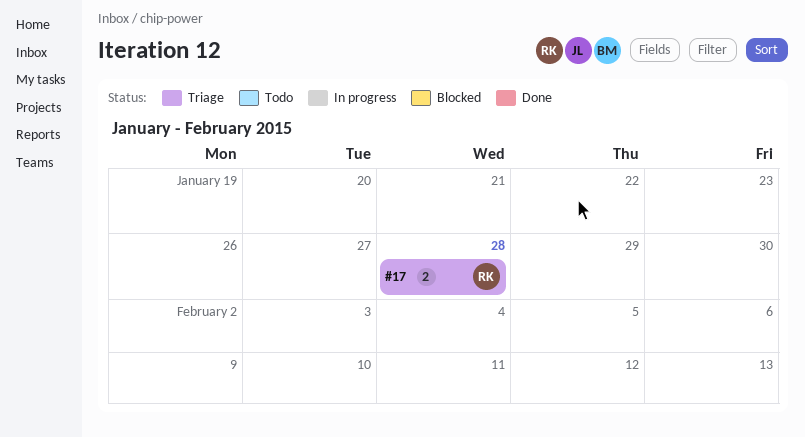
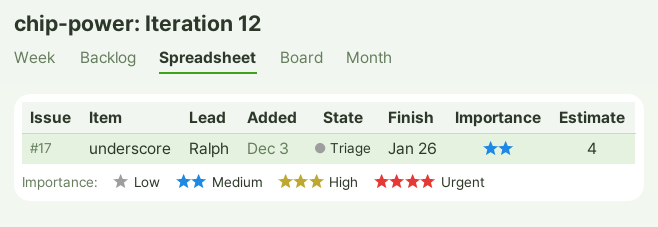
#17, estimate: 2 -> 4
#17, due: Jan 28 -> Jan 26

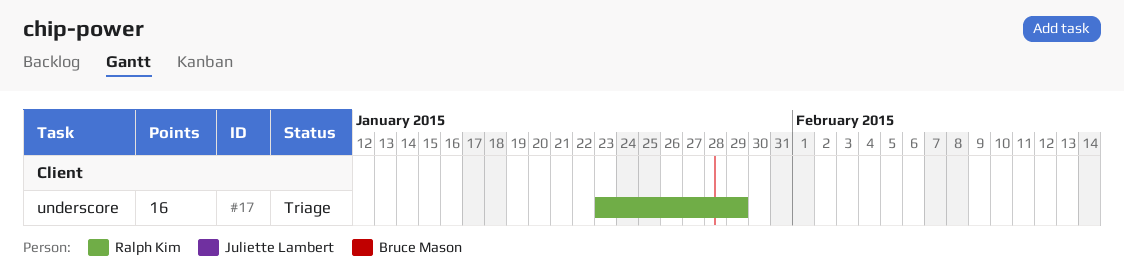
#17, estimate: 4 -> 16
#17, due: Jan 26 -> Jan 29

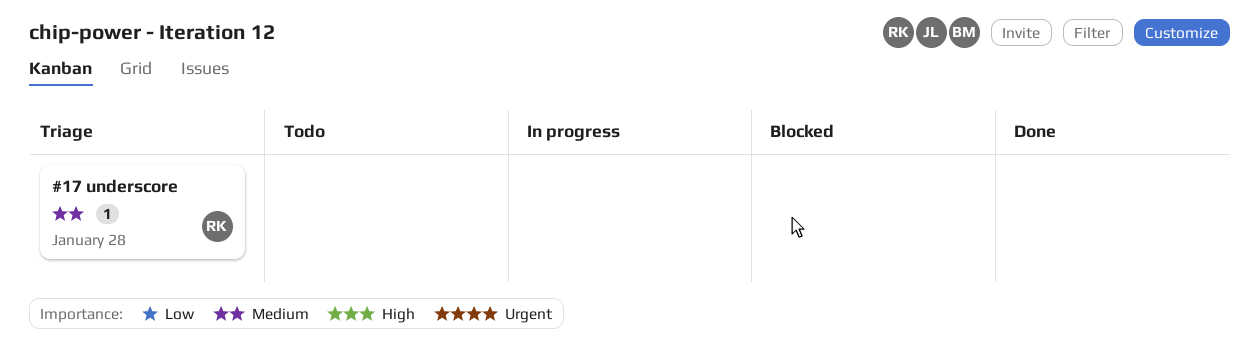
#17, estimate: 16 -> 1
#17, due: Jan 29 -> Jan 28

